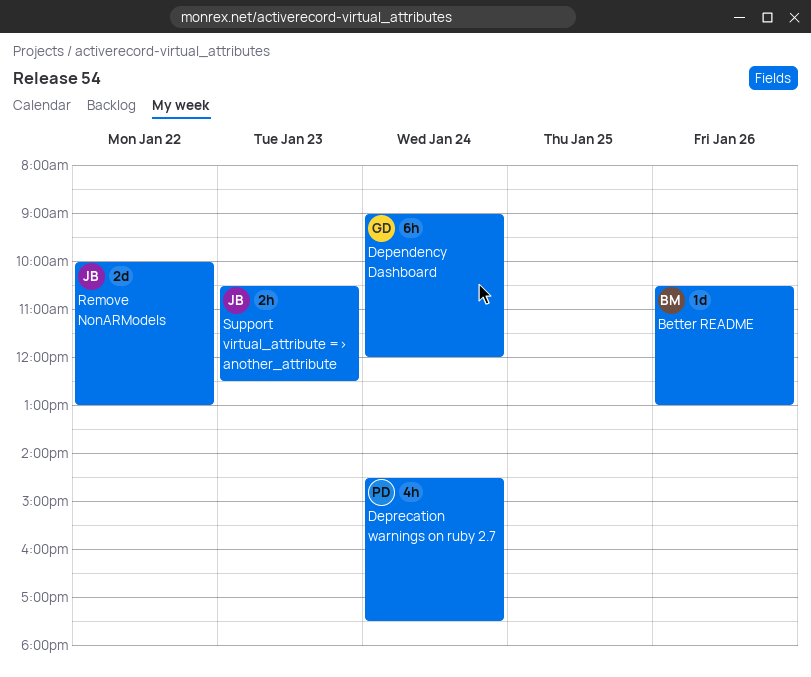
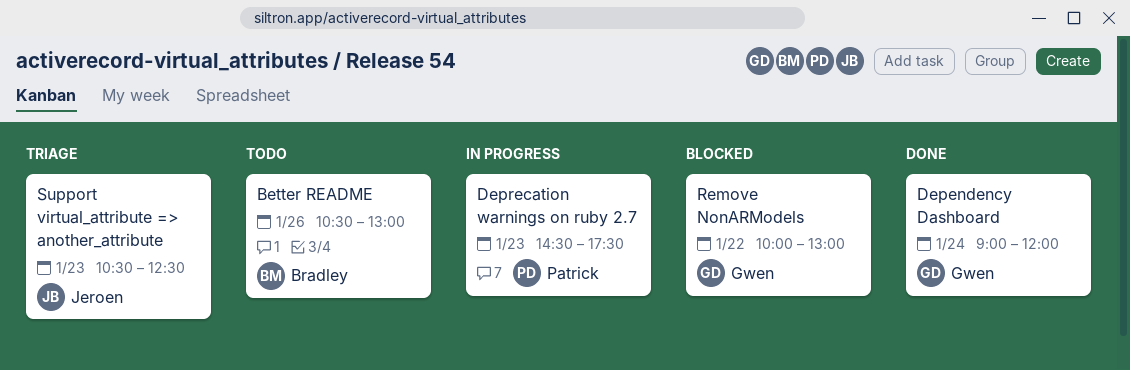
Deprecation warnings on ruby 2.7, day: Jan 24 -> Jan 23
Remove NonARModels, owner: Jeroen -> Gwen

